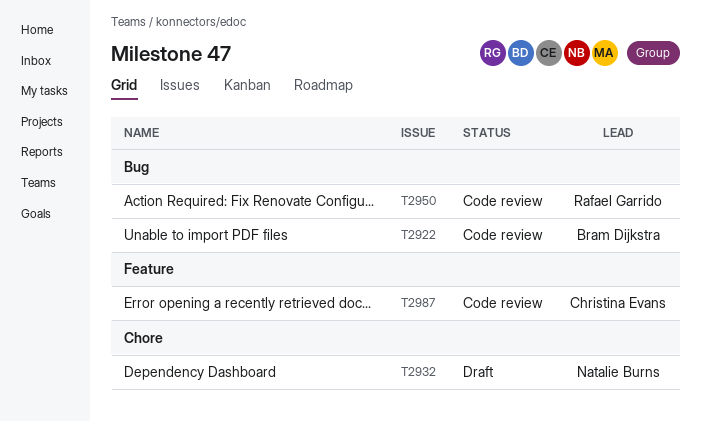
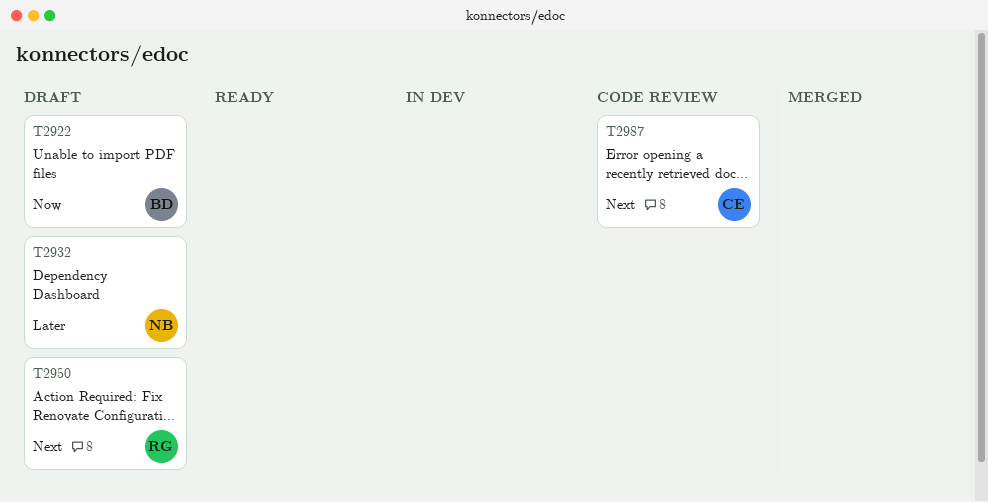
T2922, status: Code review -> Draft
T2950, status: Code review -> Draft

